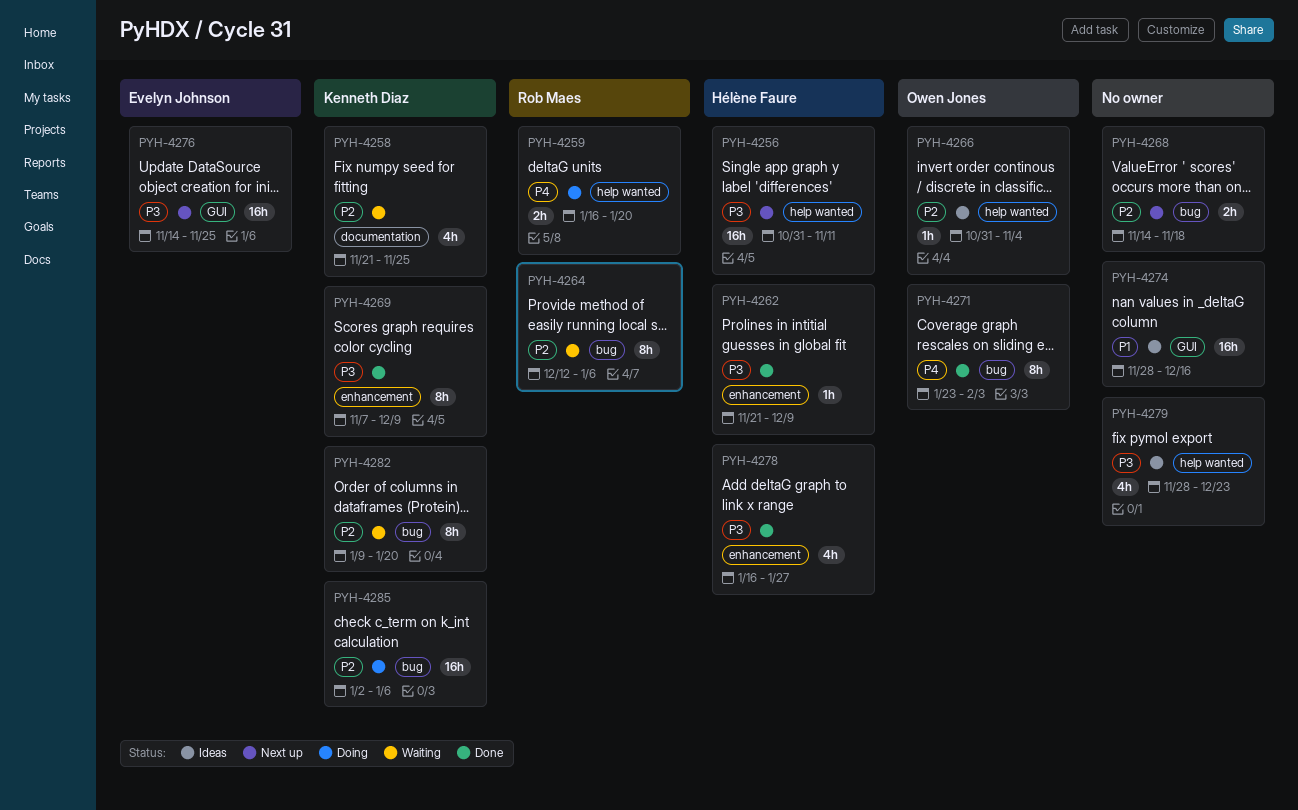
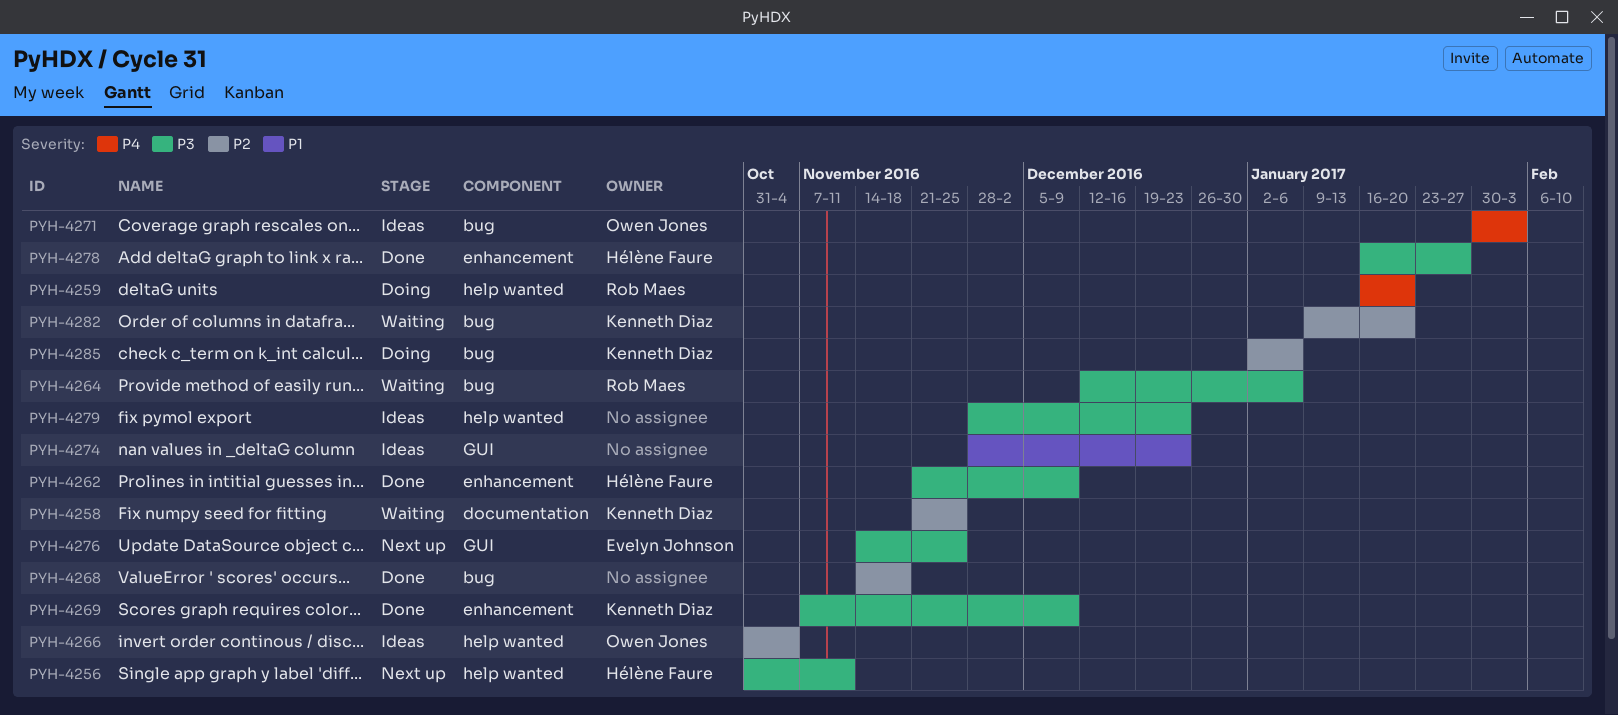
PYH-4264, priority: P2 -> P3
PYH-4268, status: Next up -> Done
PYH-4271, status: Done -> Ideas
PYH-4271, start: Jan 23 -> Jan 30
PYH-4274, due: Dec 16 -> Dec 23

